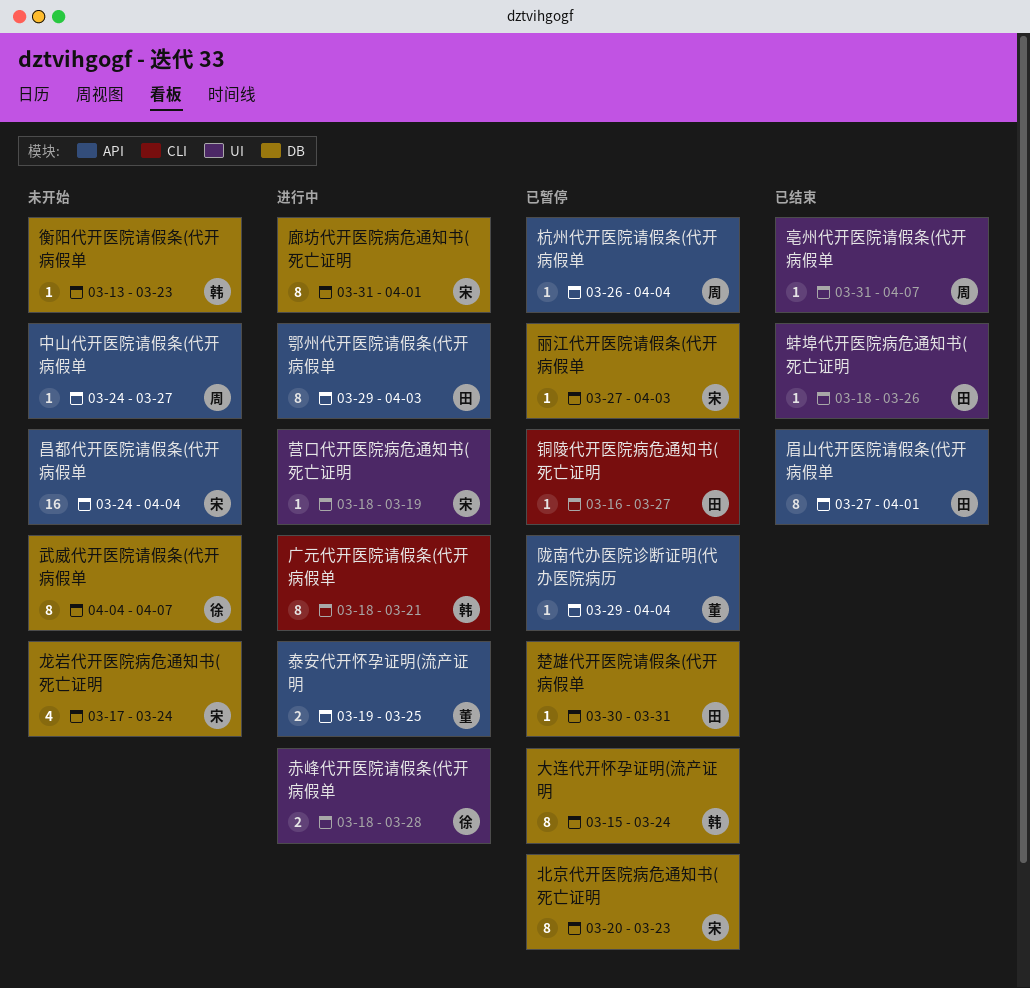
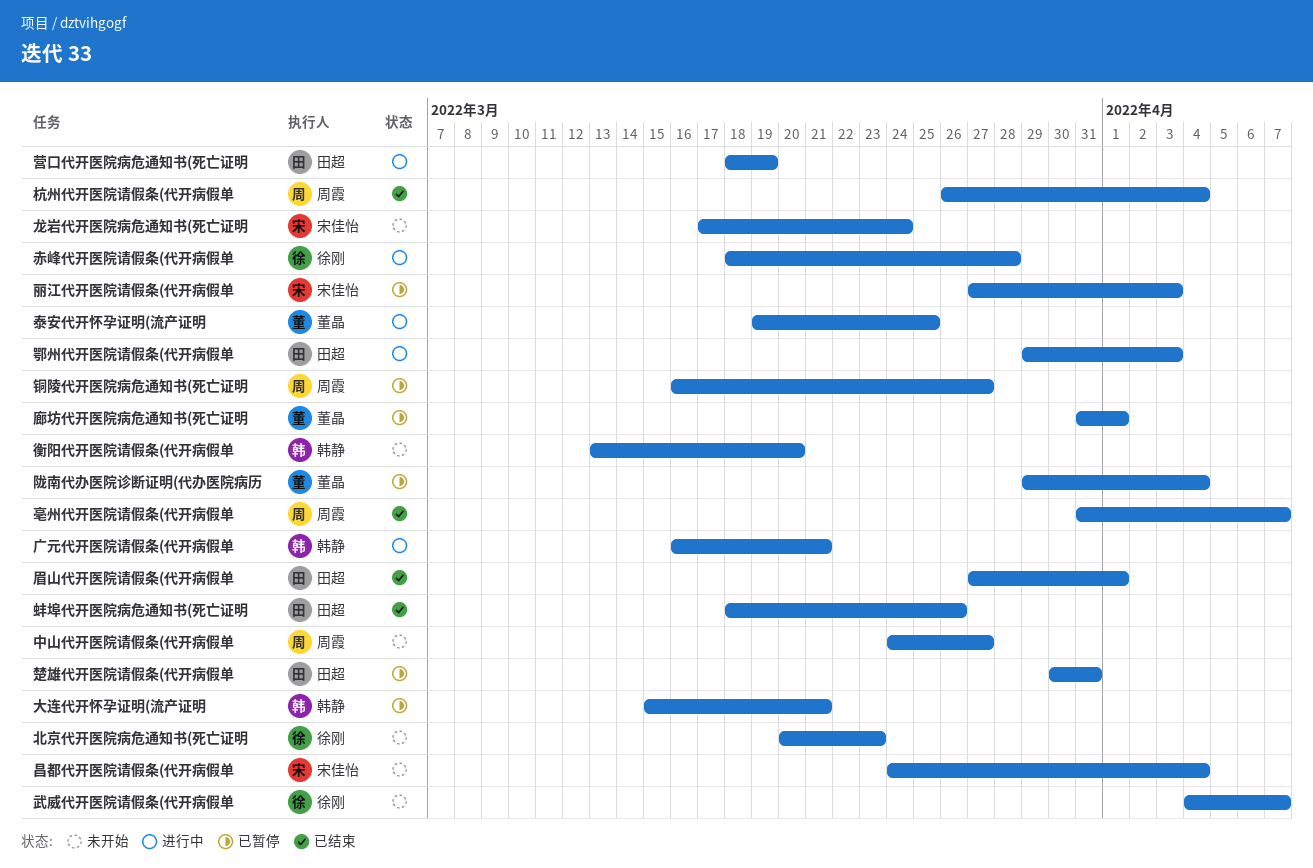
北京代开医院病危通知书(死亡证明, status: 已暂停 -> 未开始
北京代开医院病危通知书(死亡证明, owner: 宋佳怡 -> 徐刚
大连代开怀孕证明(流产证明, due: Mar 24 -> Mar 21
广元代开医院请假条(代开病假单, start: Mar 18 -> Mar 16
廊坊代开医院病危通知书(死亡证明, status: 进行中 -> 已暂停
廊坊代开医院病危通知书(死亡证明, owner: 宋佳怡 -> 董晶
杭州代开医院请假条(代开病假单, status: 已暂停 -> 已结束
营口代开医院病危通知书(死亡证明, owner: 宋佳怡 -> 田超
衡阳代开医院请假条(代开病假单, due: Mar 23 -> Mar 20
铜陵代开医院病危通知书(死亡证明, owner: 田超 -> 周霞

